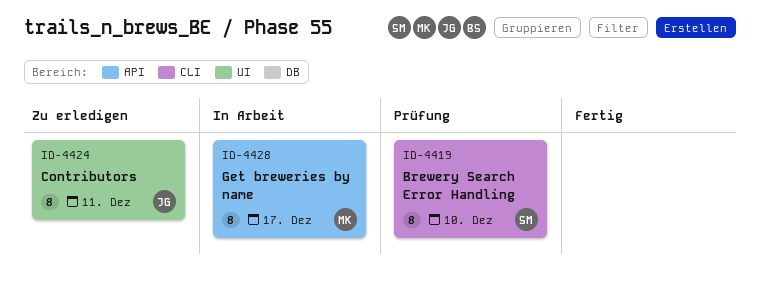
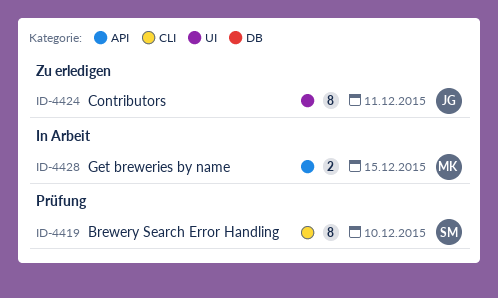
ID-4428, estimate: 8 -> 2
ID-4428, due: Dec 17 -> Dec 15

